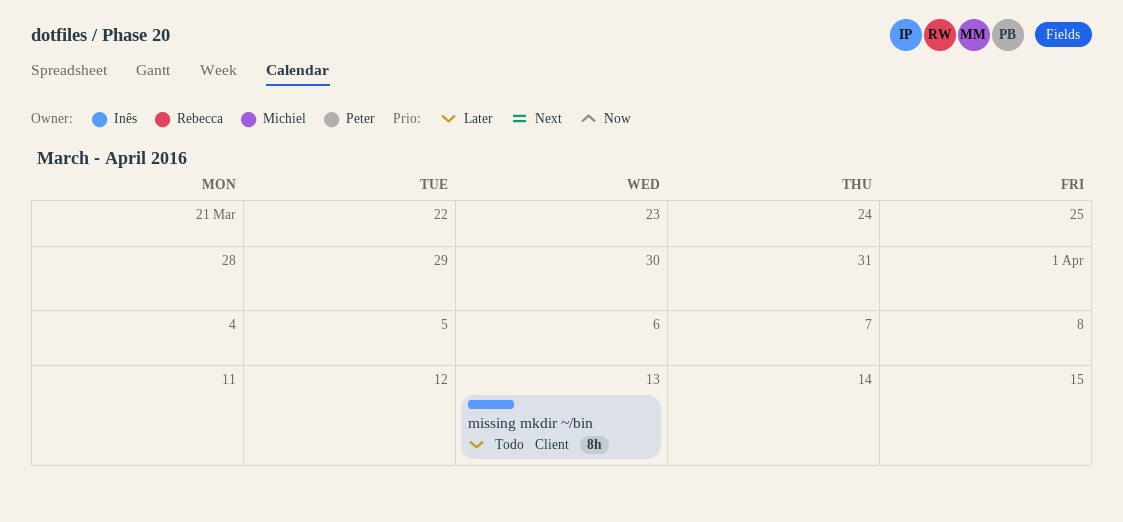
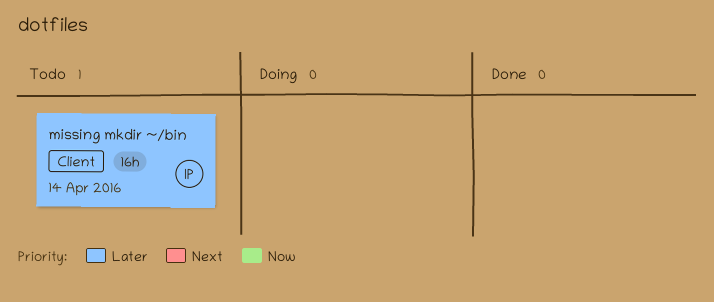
missing mkdir ~/bin, estimate: 8h -> 16h
missing mkdir ~/bin, due: Apr 13 -> Apr 14

